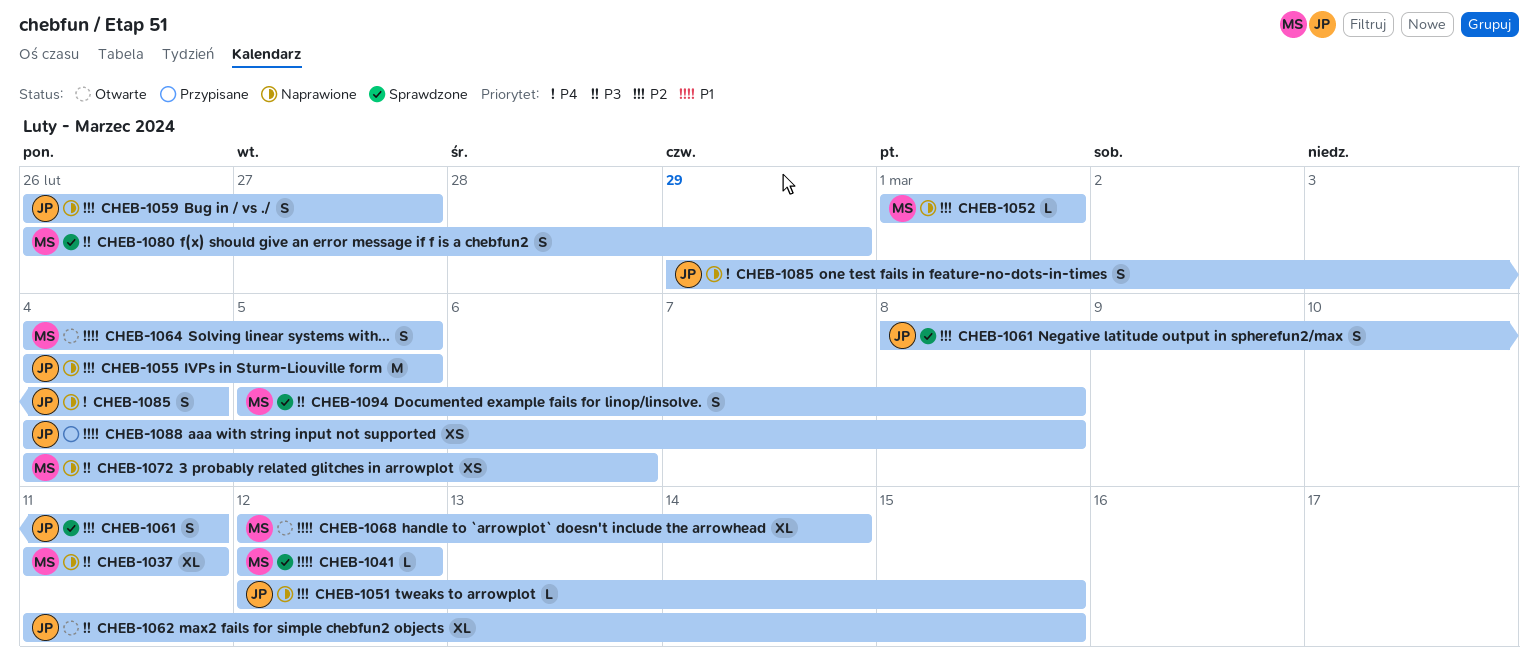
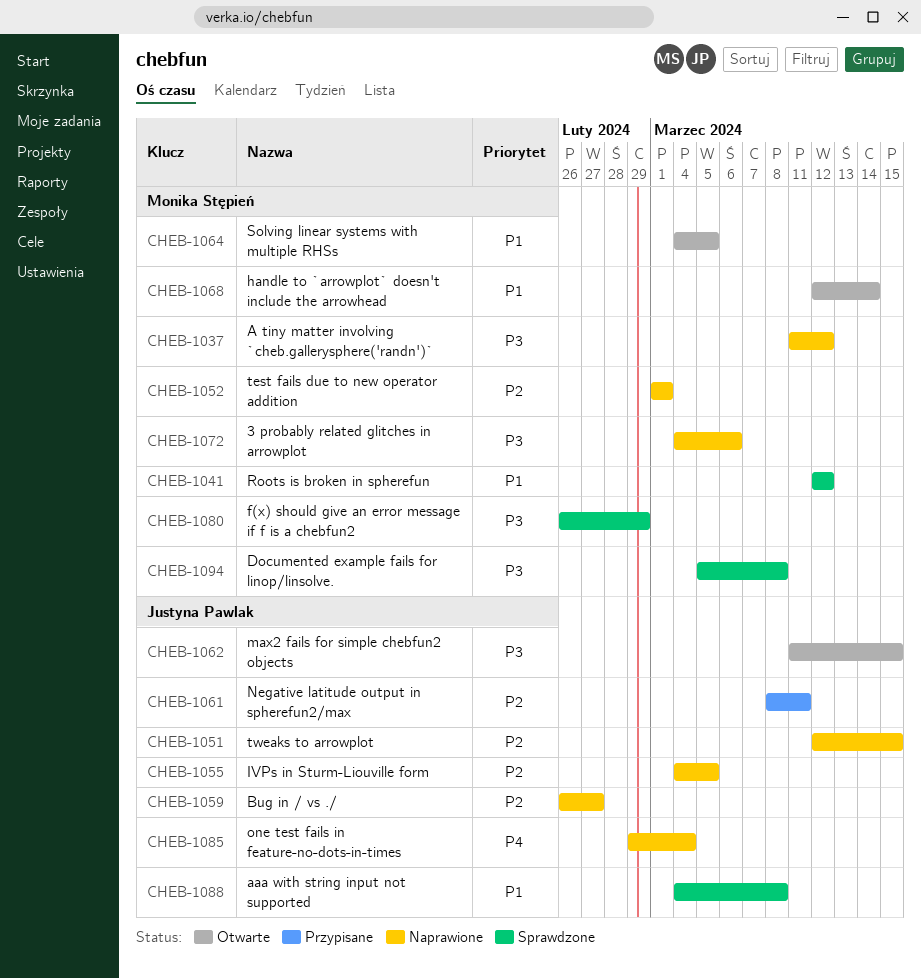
CHEB-1037, due: Mar 11 -> Mar 12
CHEB-1061, status: Sprawdzone -> Przypisane
CHEB-1088, status: Przypisane -> Sprawdzone

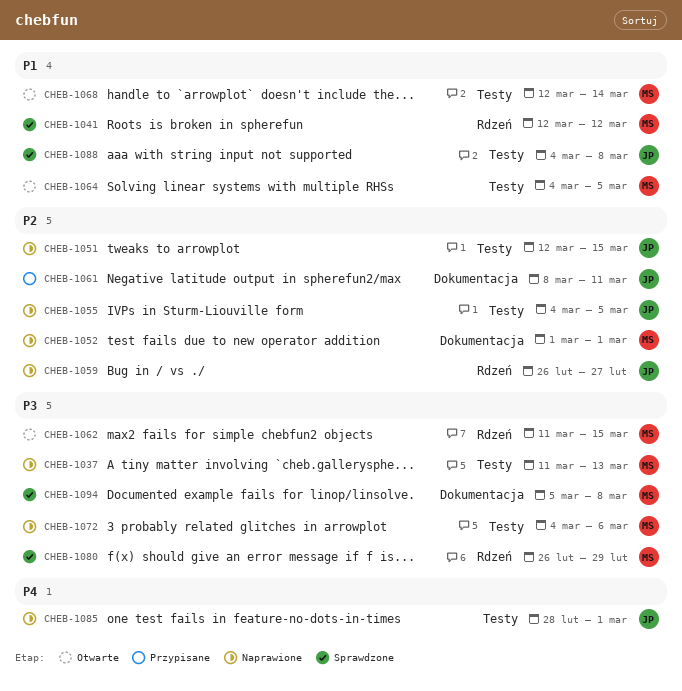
CHEB-1037, due: Mar 12 -> Mar 13
CHEB-1062, owner: Justyna Pawlak -> Monika Stępień
CHEB-1085, start: Feb 29 -> Feb 28
CHEB-1085, due: Mar 4 -> Mar 1

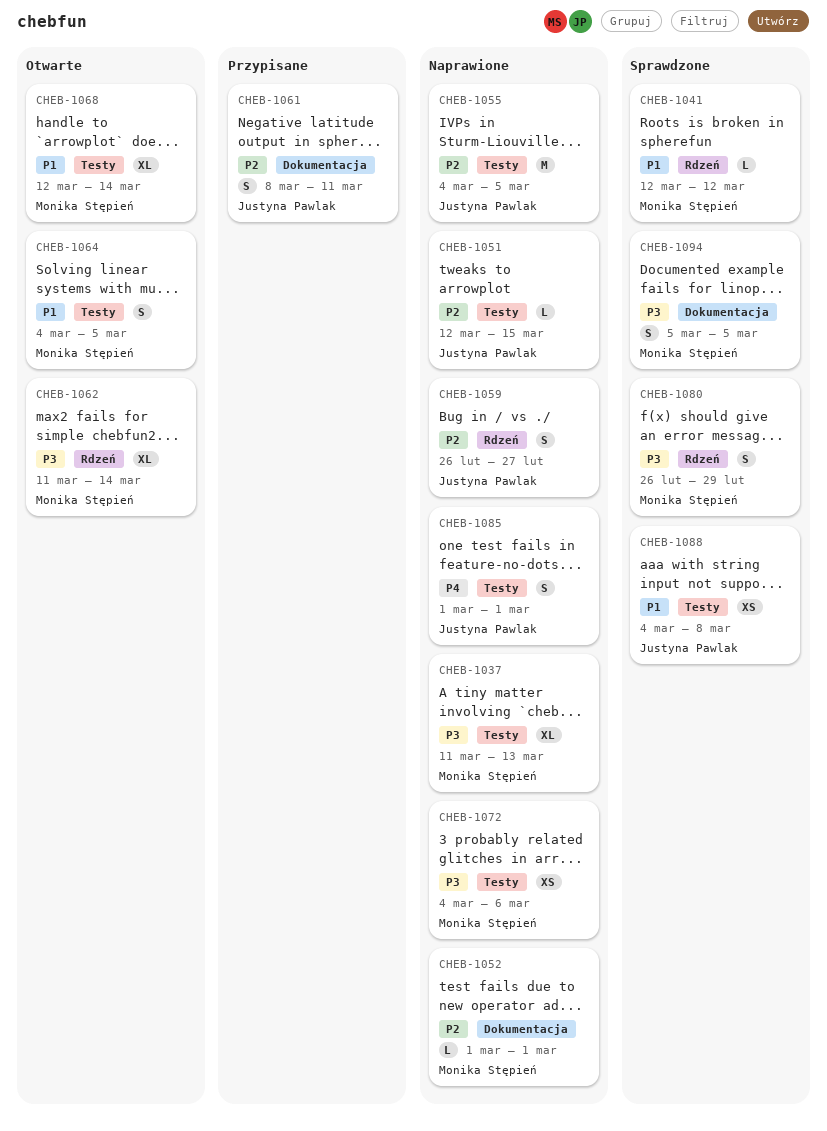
CHEB-1062, due: Mar 15 -> Mar 14
CHEB-1085, start: Feb 28 -> Mar 1
CHEB-1094, due: Mar 8 -> Mar 5

